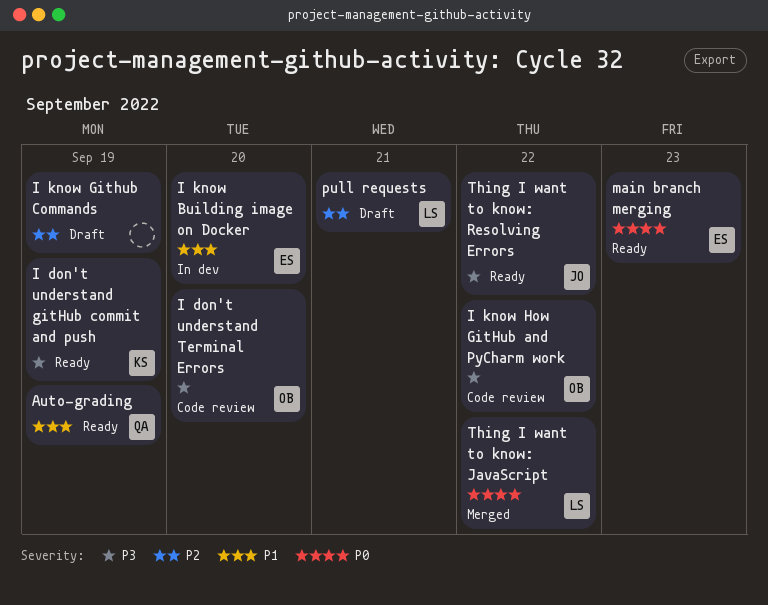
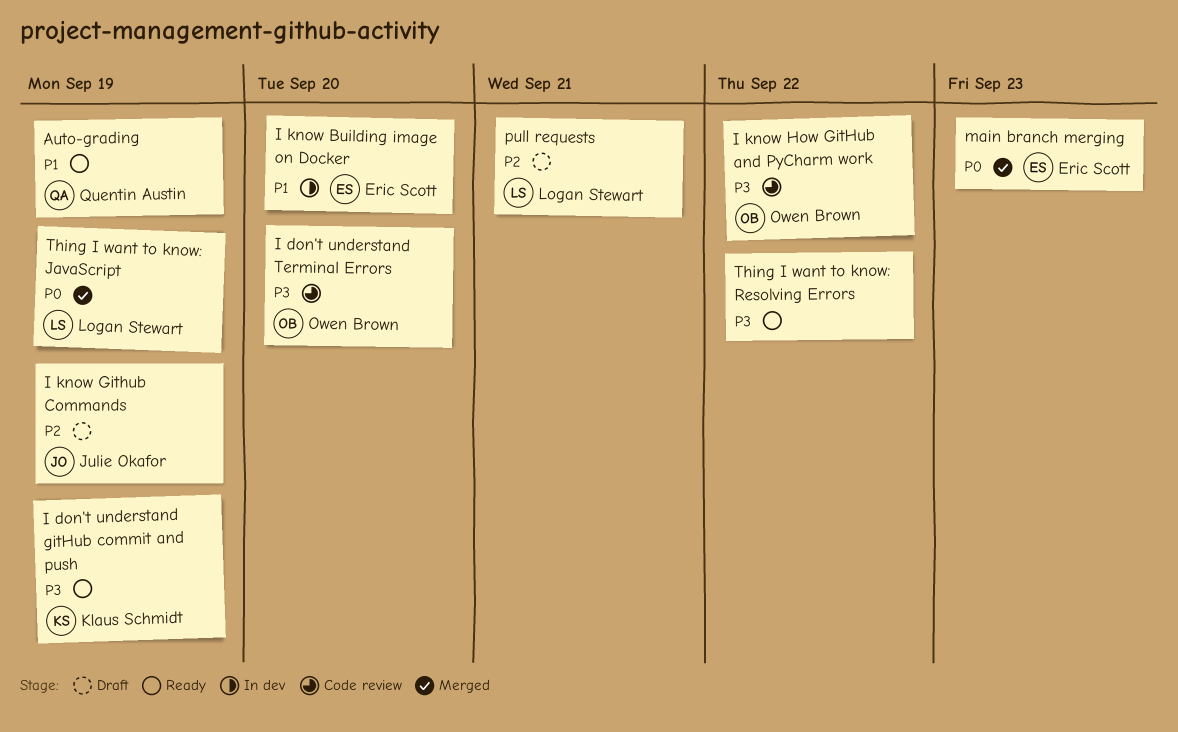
I know Github Commands, owner: none -> Julie Okafor
main branch merging, status: Ready -> Merged
Thing I want to know: JavaScript, due: Sep 22 -> Sep 19
Thing I want to know: Resolving Errors, owner: Julie Okafor -> none

